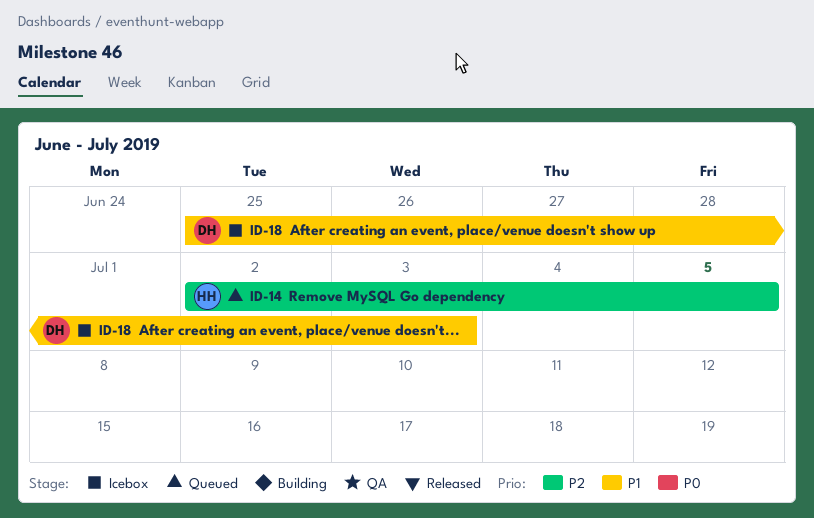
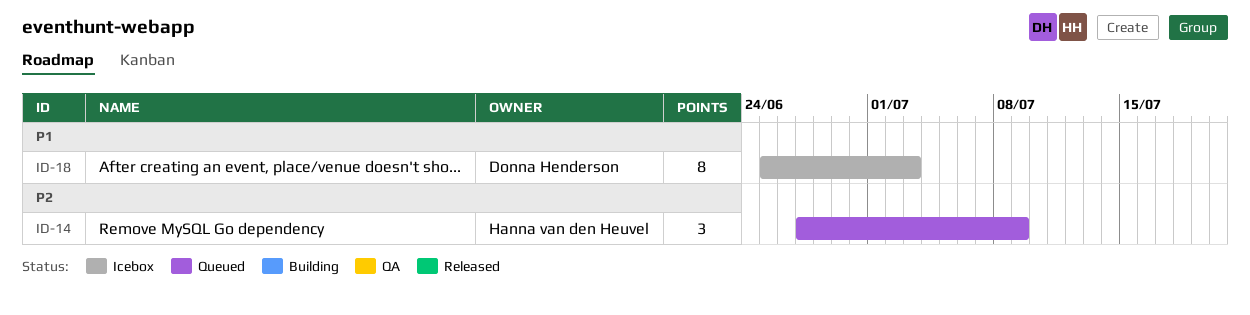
ID-14, start: Jul 2 -> Jun 27
ID-14, due: Jul 5 -> Jul 9

